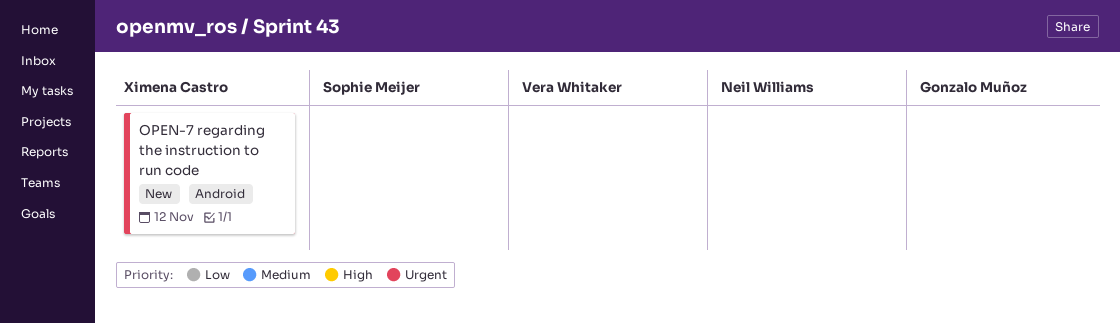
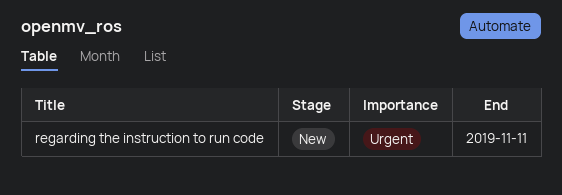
regarding the instruction to run code, due: Nov 12 -> Nov 11

